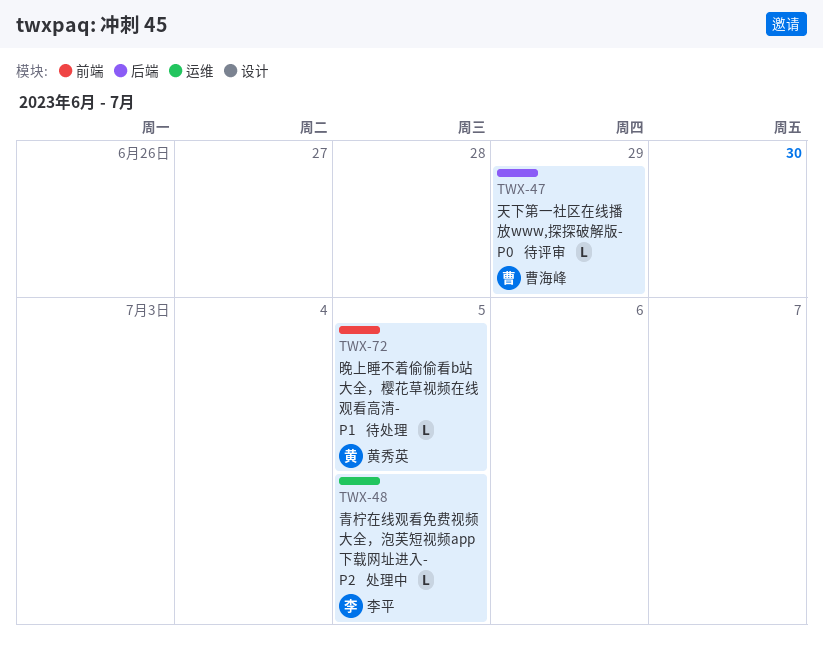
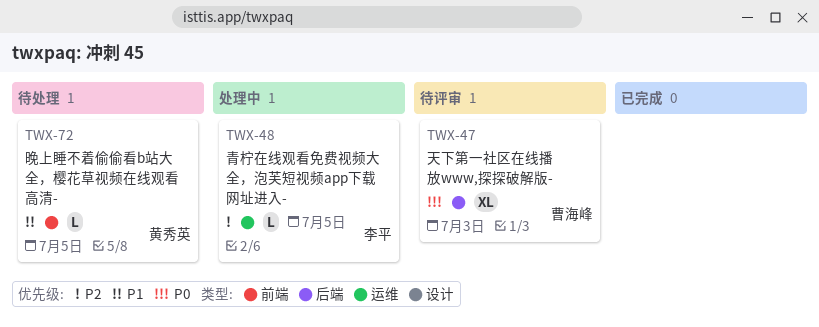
TWX-47, estimate: L -> XL
TWX-47, due: Jun 29 -> Jul 3

